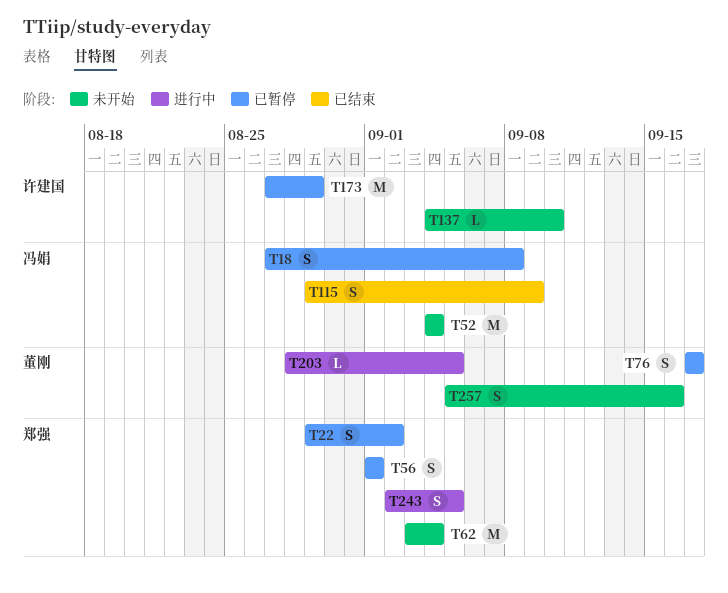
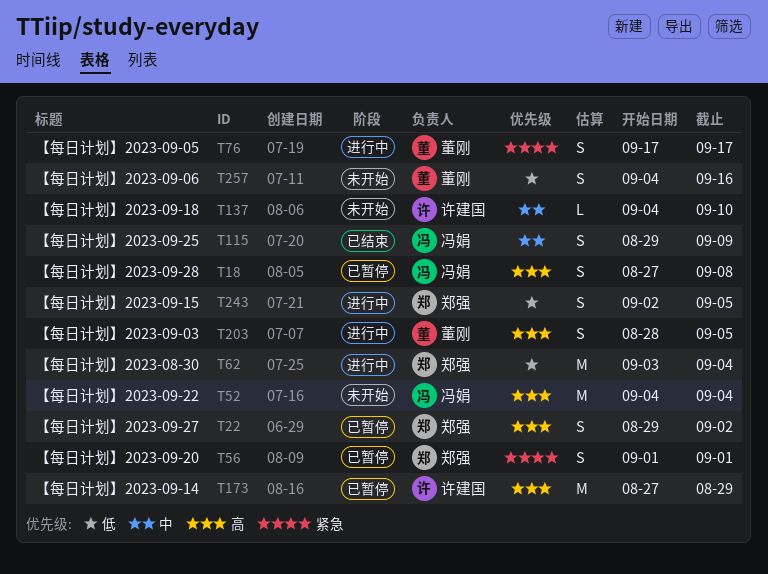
T62, status: 未开始 -> 进行中
T76, status: 已暂停 -> 进行中
T203, estimate: L -> S
T257, start: Sep 5 -> Sep 4

